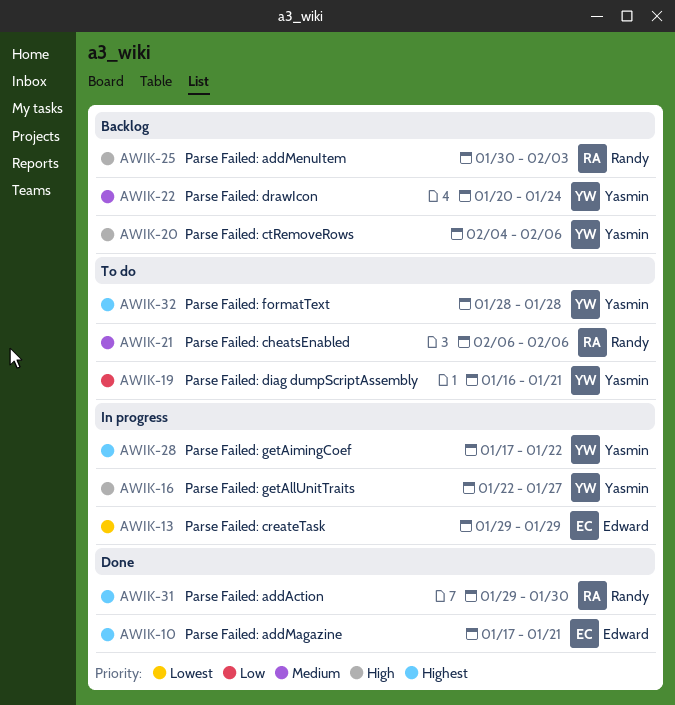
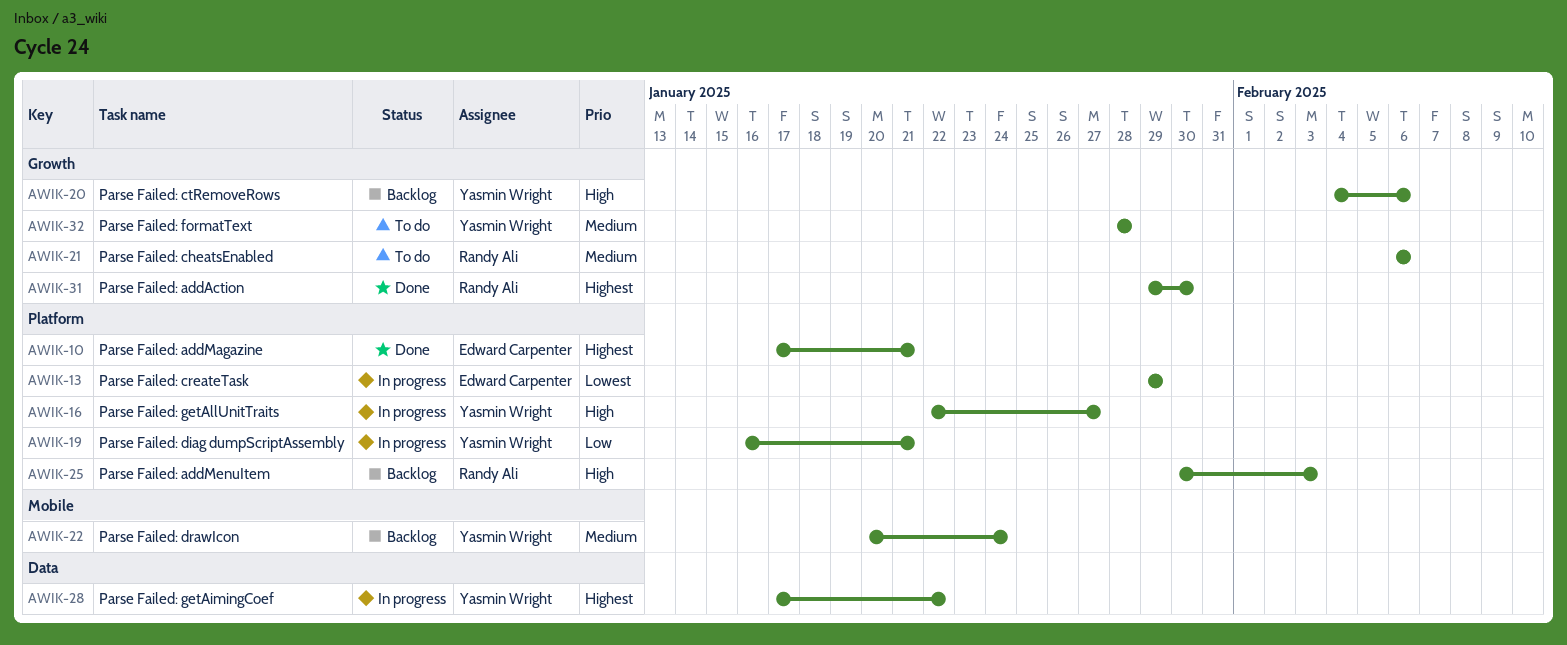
AWIK-19, status: To do -> In progress
AWIK-32, priority: Highest -> Medium

